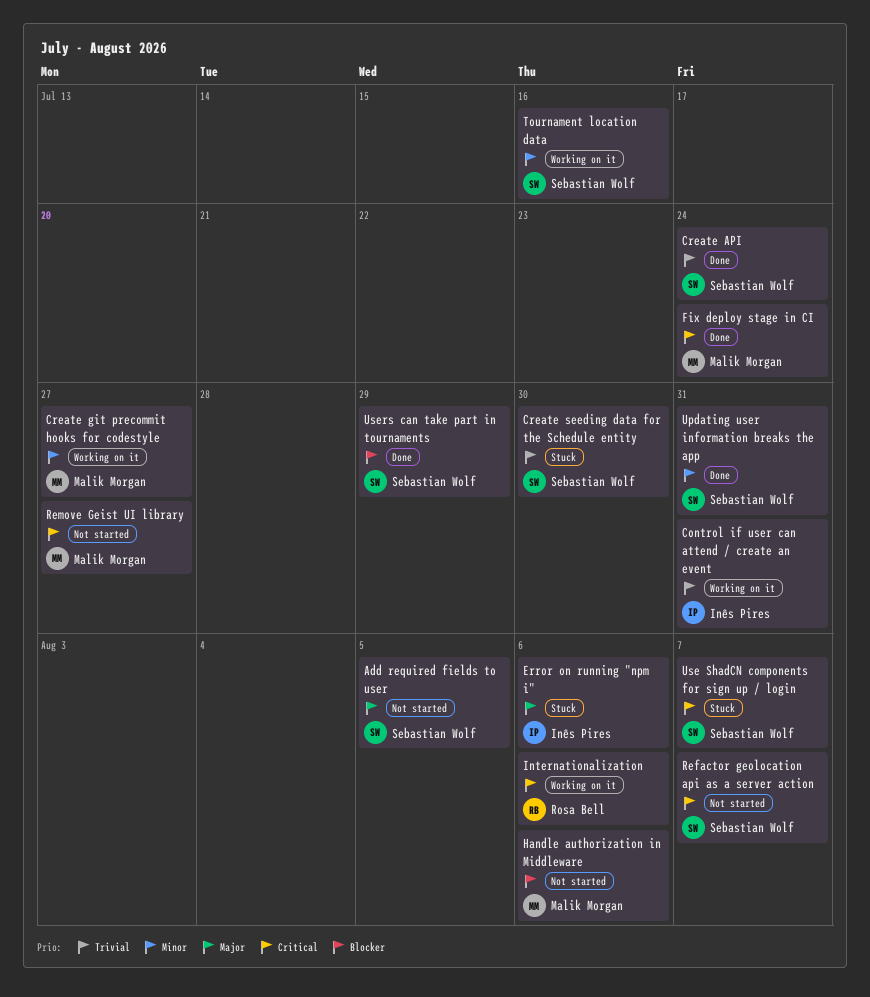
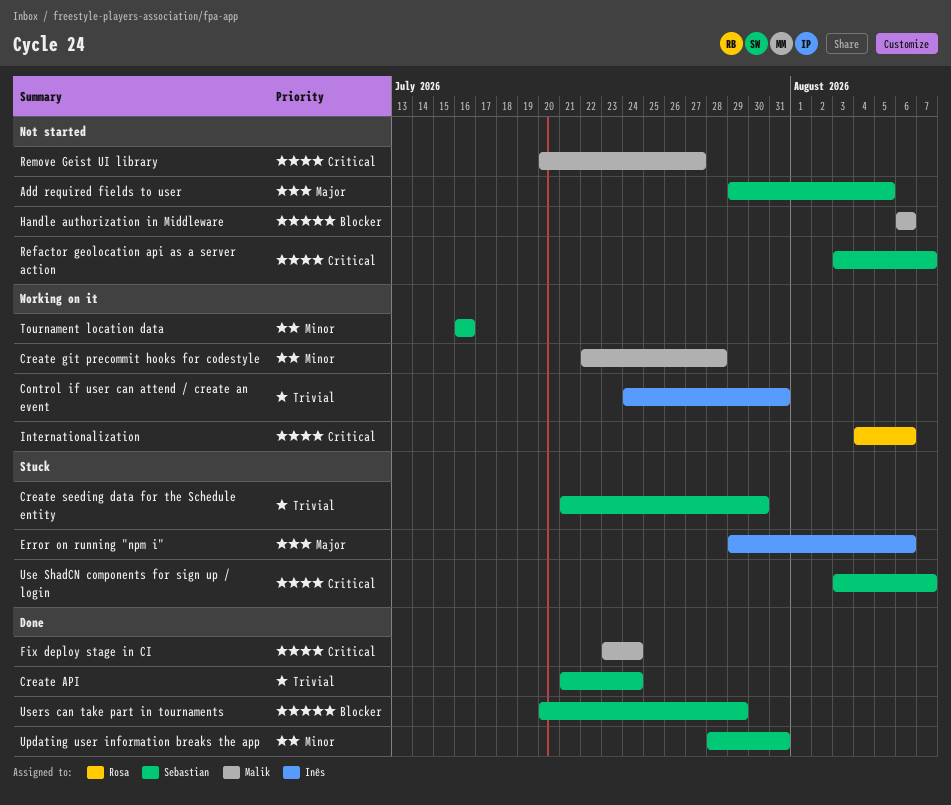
Create git precommit hooks for codestyle, due: Jul 27 -> Jul 28

